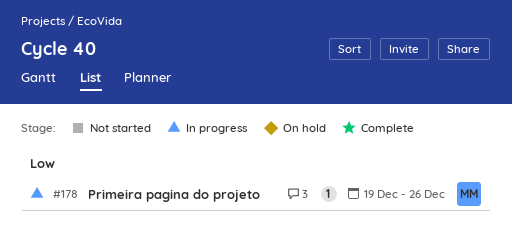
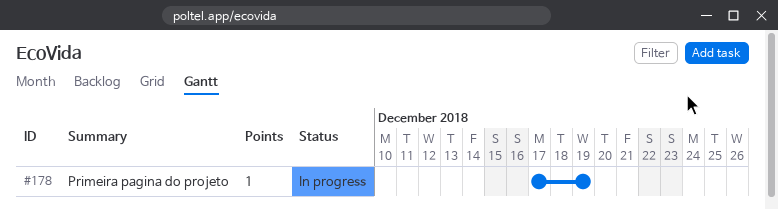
#178, start: Dec 19 -> Dec 17
#178, due: Dec 26 -> Dec 19

